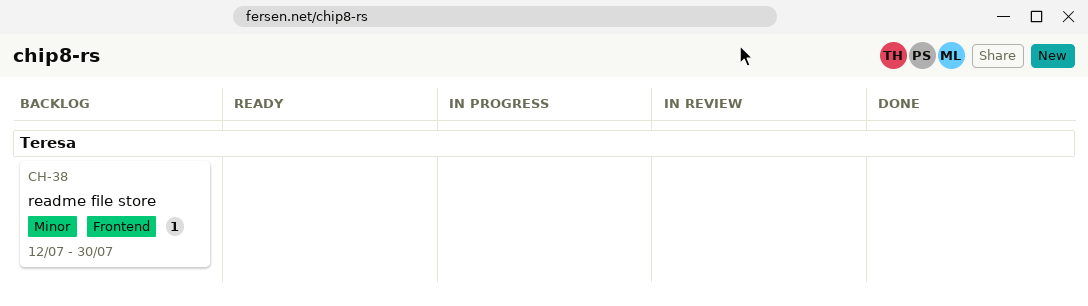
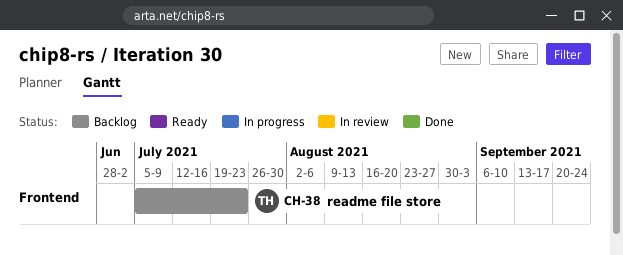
CH-38, start: Jul 12 -> Jul 5
CH-38, due: Jul 30 -> Jul 23

